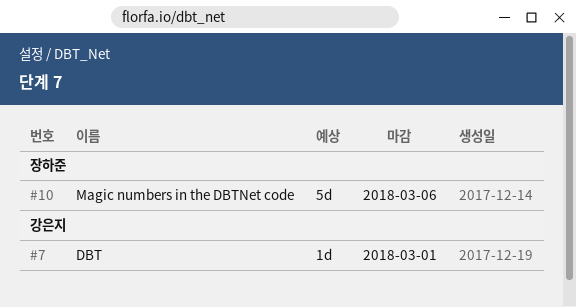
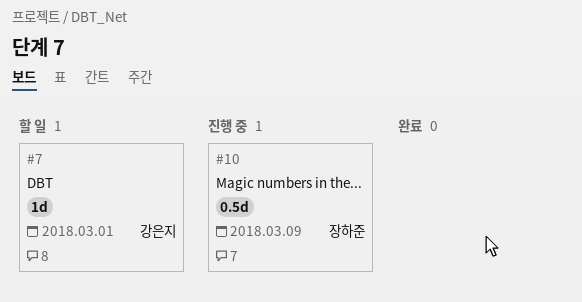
#10, estimate: 5d -> 0.5d
#10, due: Mar 6 -> Mar 9

